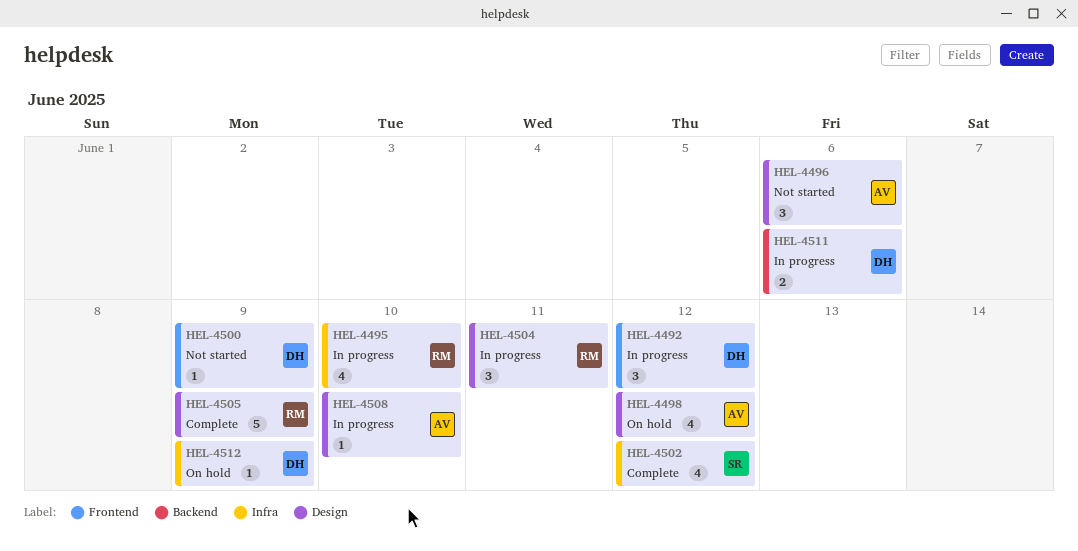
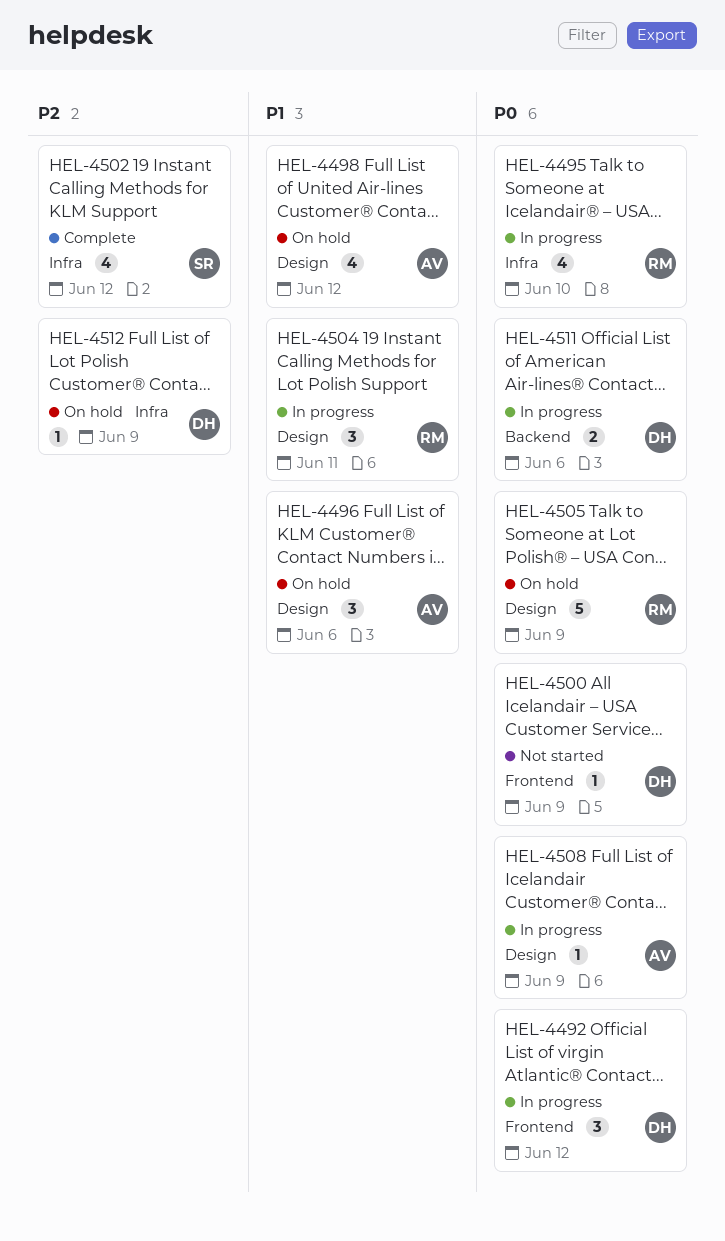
HEL-4496, status: Not started -> On hold
HEL-4505, status: Complete -> On hold
HEL-4508, due: Jun 10 -> Jun 9

